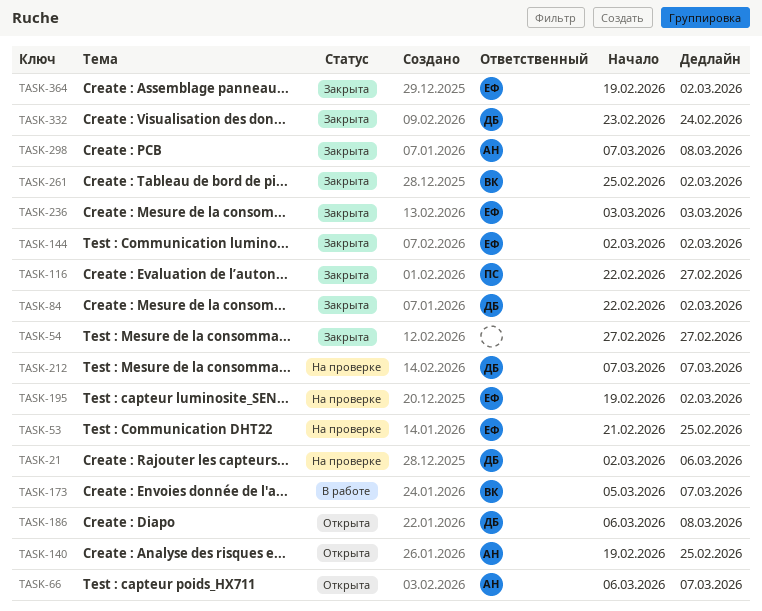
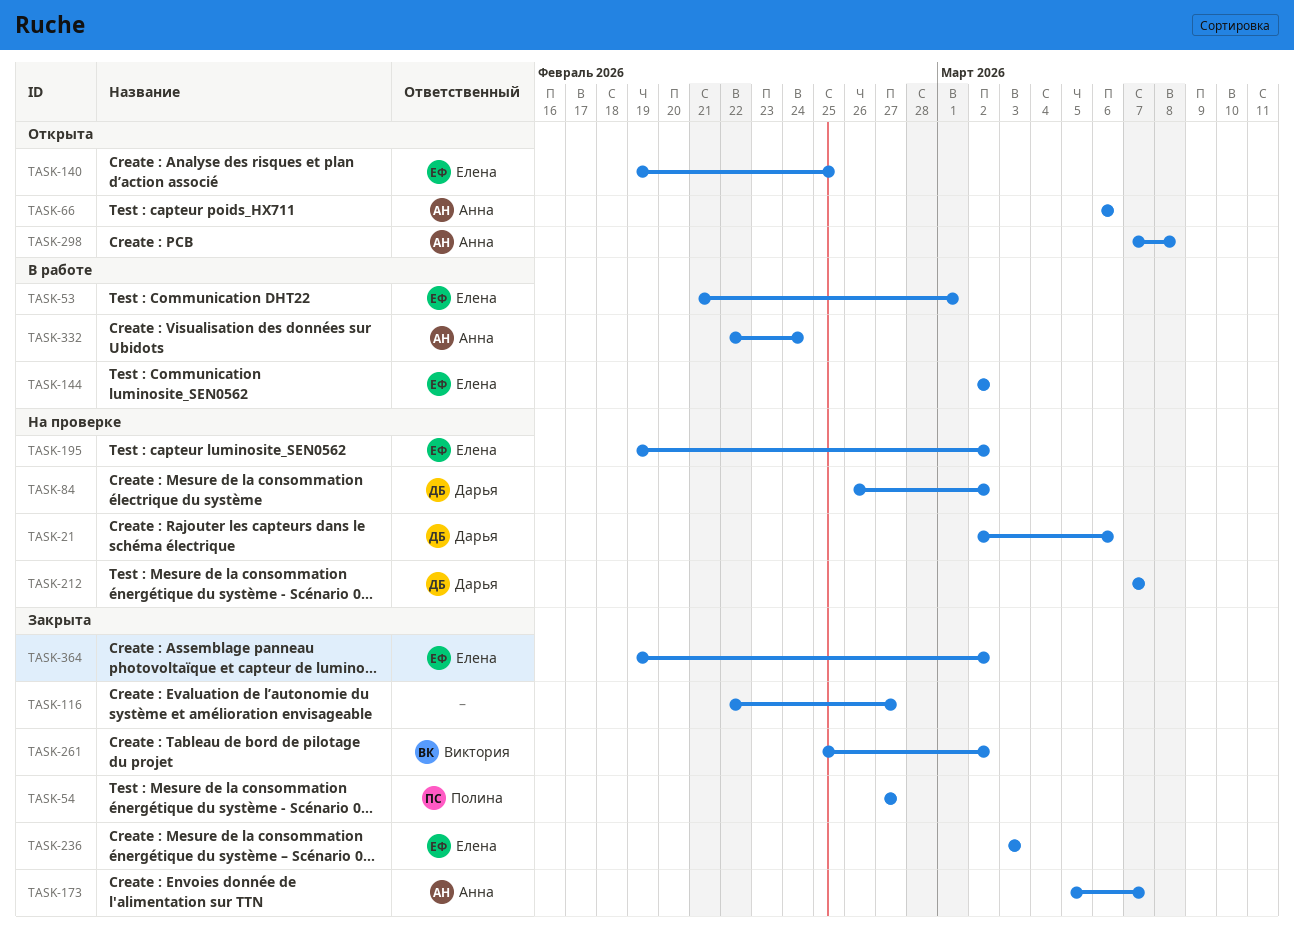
TASK-53, status: На проверке -> В работе
TASK-53, due: Feb 25 -> Mar 1
TASK-54, owner: none -> Полина
TASK-66, due: Mar 7 -> Mar 6
TASK-84, status: Закрыта -> На проверке
TASK-84, start: Feb 22 -> Feb 26
TASK-116, owner: Полина -> none
TASK-140, owner: Анна -> Елена
TASK-144, status: Закрыта -> В работе
TASK-173, status: В работе -> Закрыта
TASK-173, owner: Виктория -> Анна
TASK-186: present -> none
TASK-298, status: Закрыта -> Открыта
TASK-332, status: Закрыта -> В работе
TASK-332, owner: Дарья -> Анна
TASK-332, start: Feb 23 -> Feb 22

